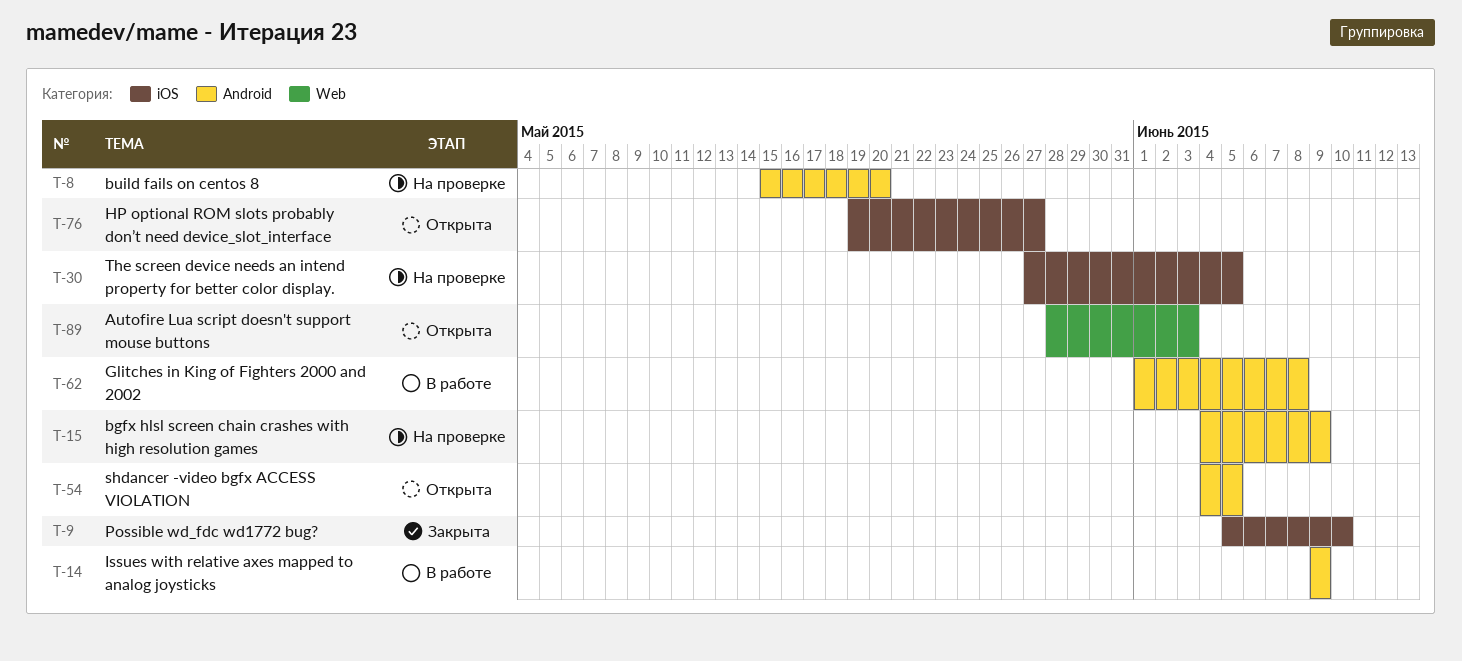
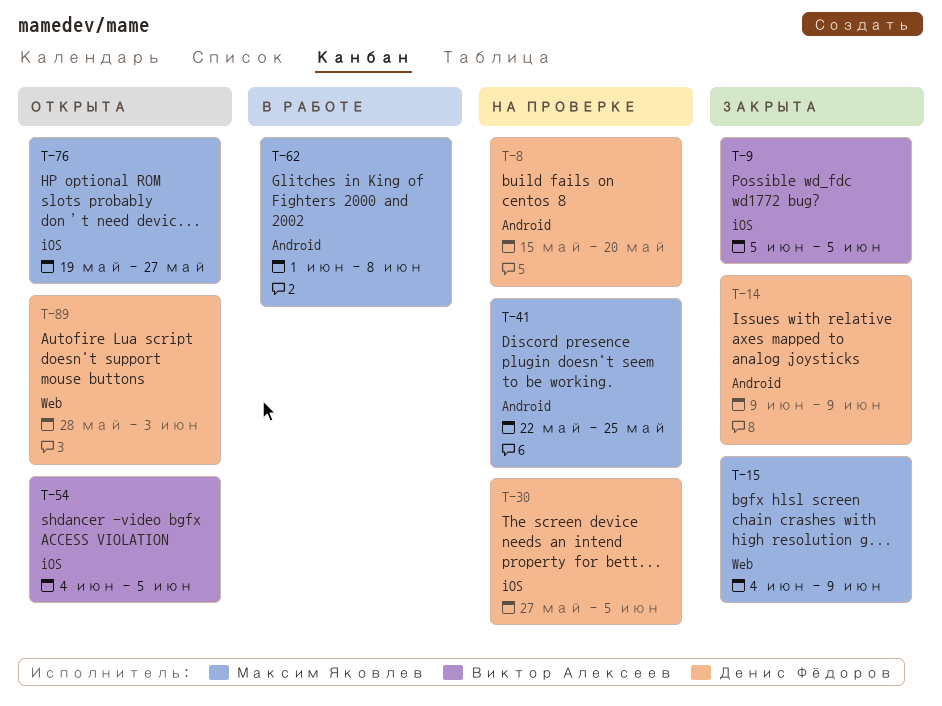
T-9, due: Jun 10 -> Jun 5
T-14, status: В работе -> Закрыта
T-15, status: На проверке -> Закрыта
T-15, label: Android -> Web
T-41: none -> present
T-54, label: Android -> iOS

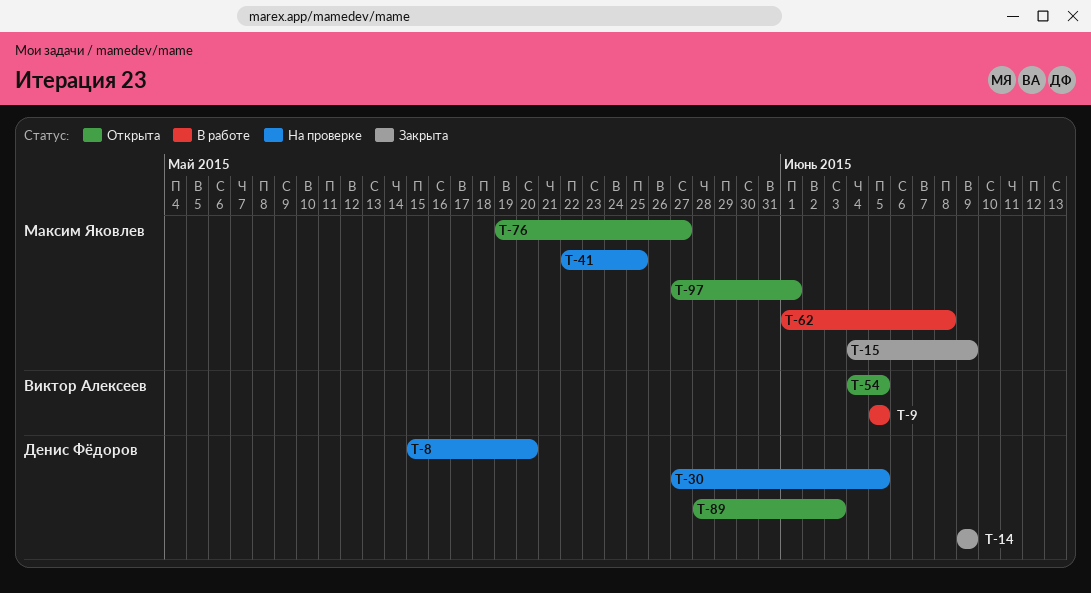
T-9, status: Закрыта -> В работе
T-97: none -> present

